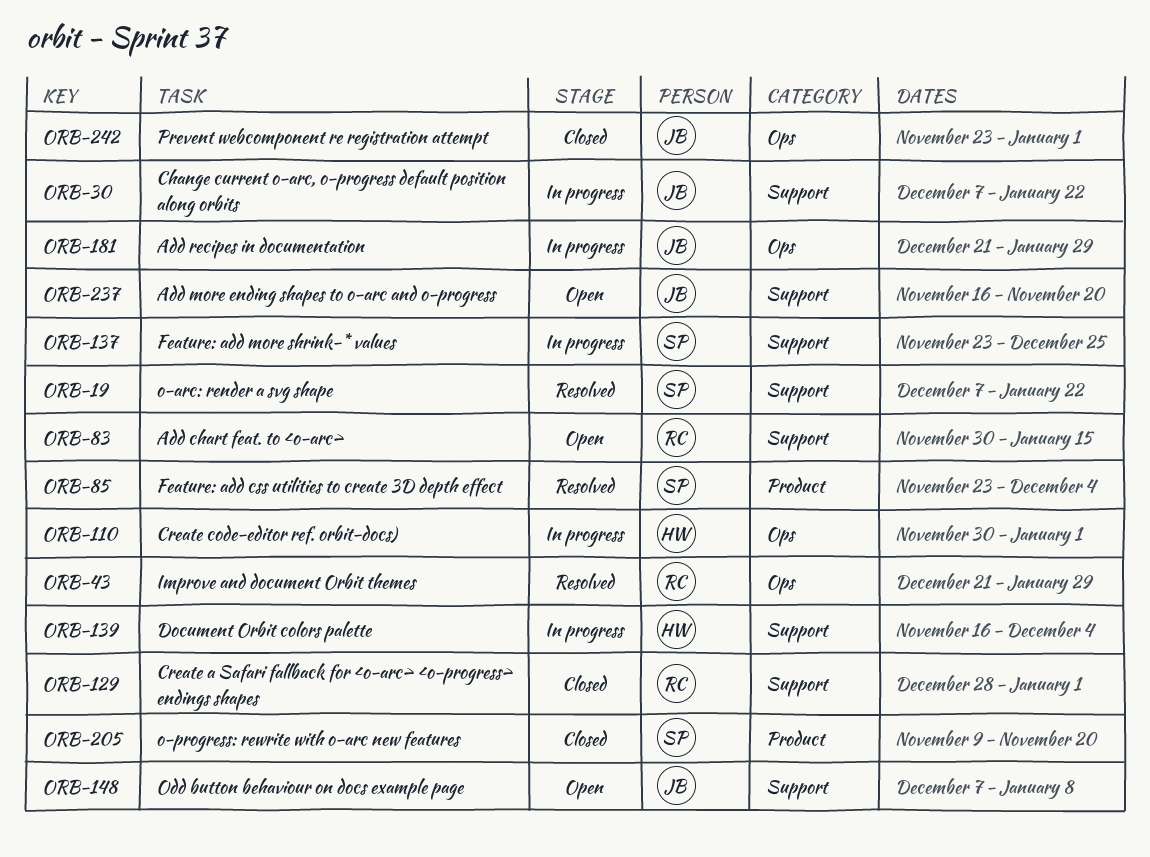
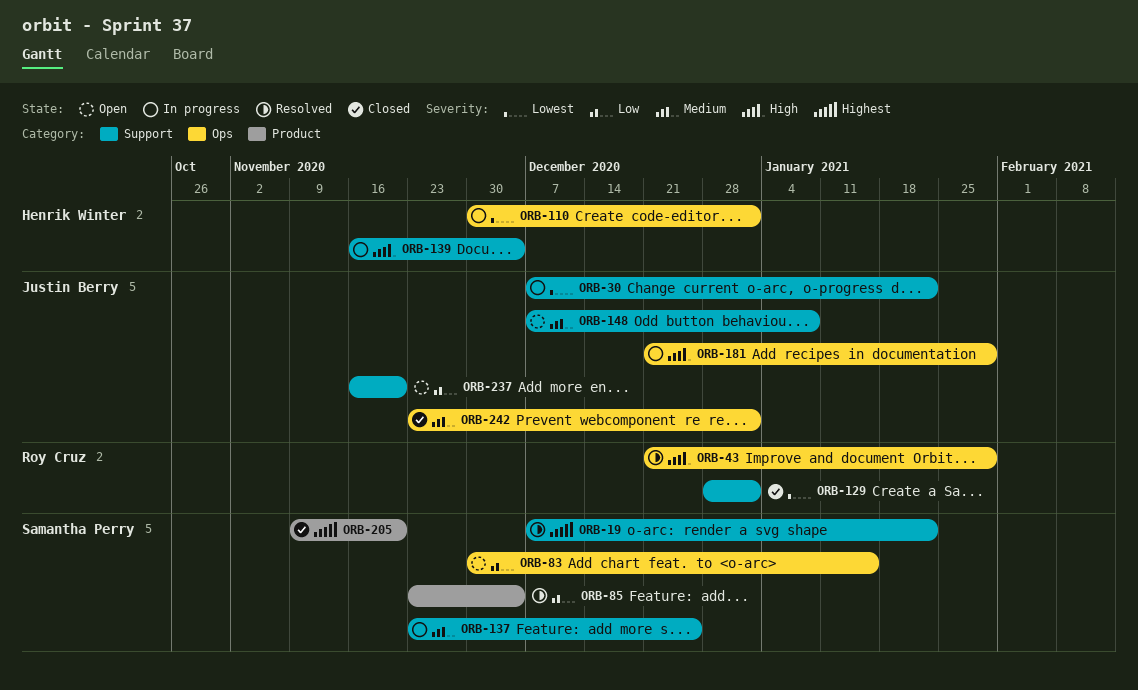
ORB-83, owner: Roy Cruz -> Samantha Perry
ORB-83, label: Support -> Ops

